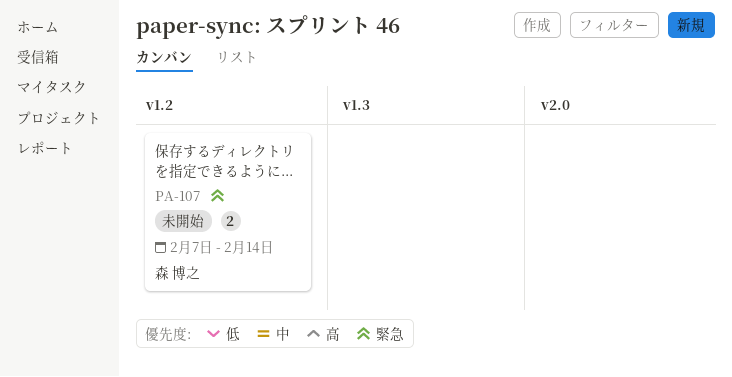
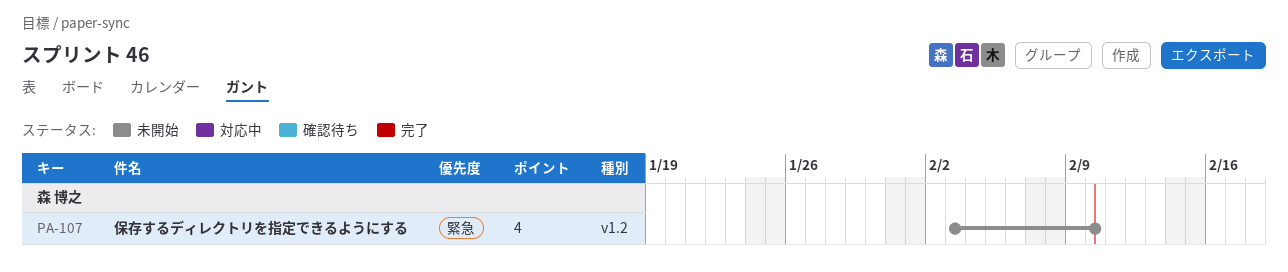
PA-107, estimate: 2 -> 4
PA-107, start: Feb 7 -> Feb 3
PA-107, due: Feb 14 -> Feb 10

